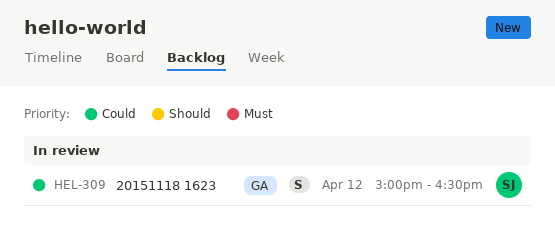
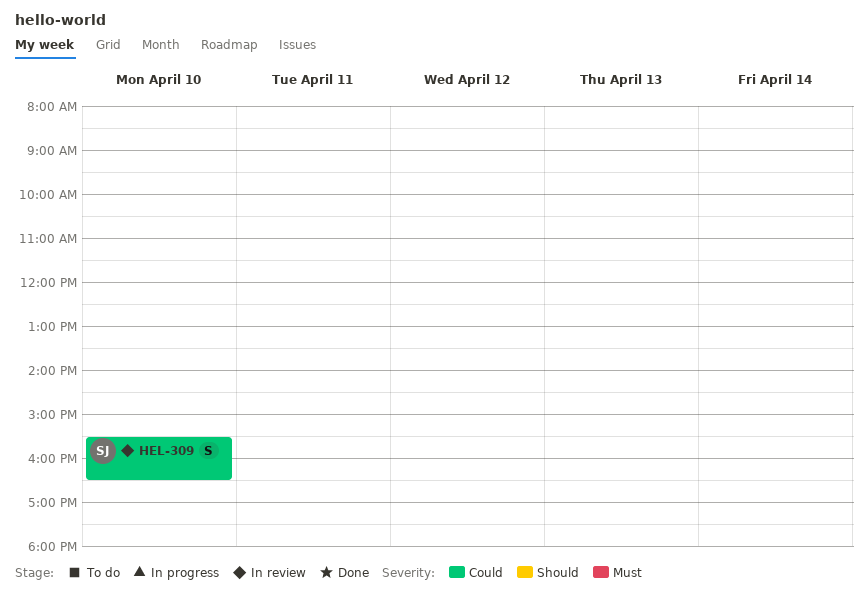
HEL-309, day: Apr 12 -> Apr 10
HEL-309, begins: 15:00 -> 15:30

